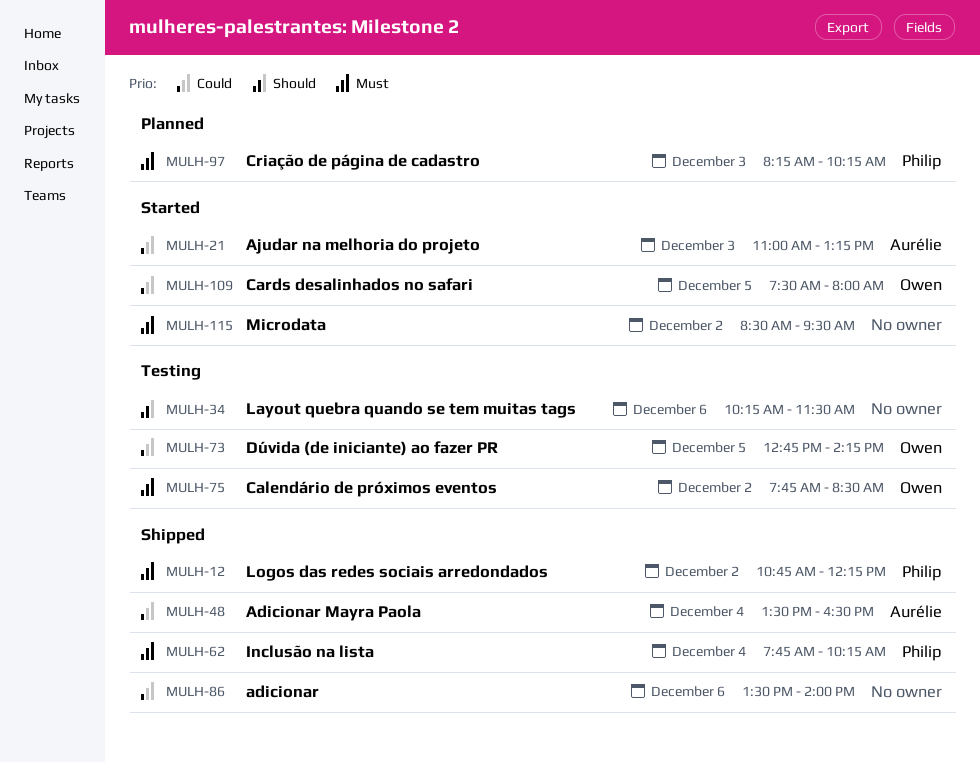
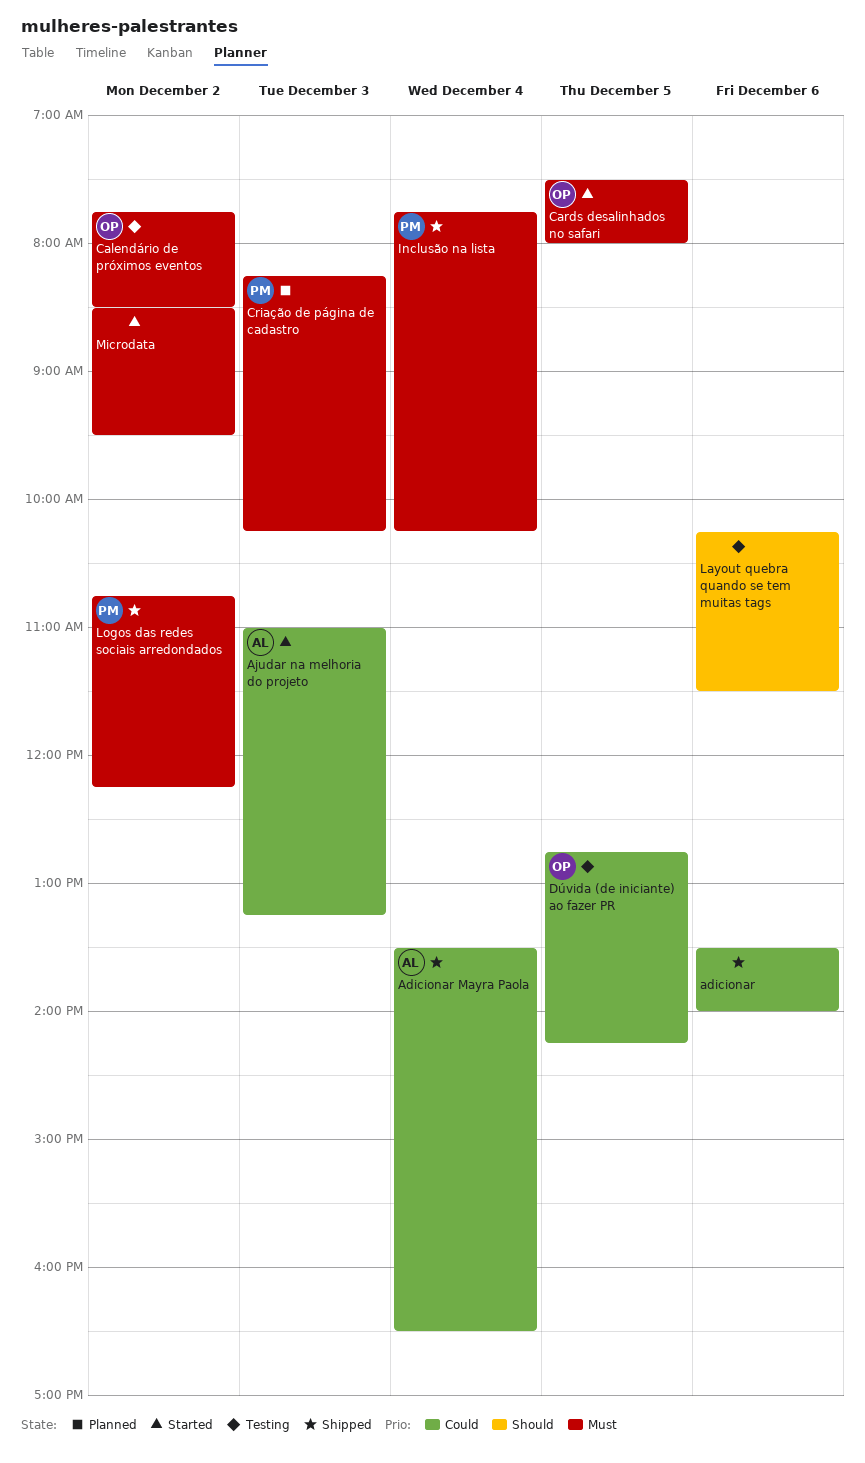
Cards desalinhados no safari, priority: Could -> Must

